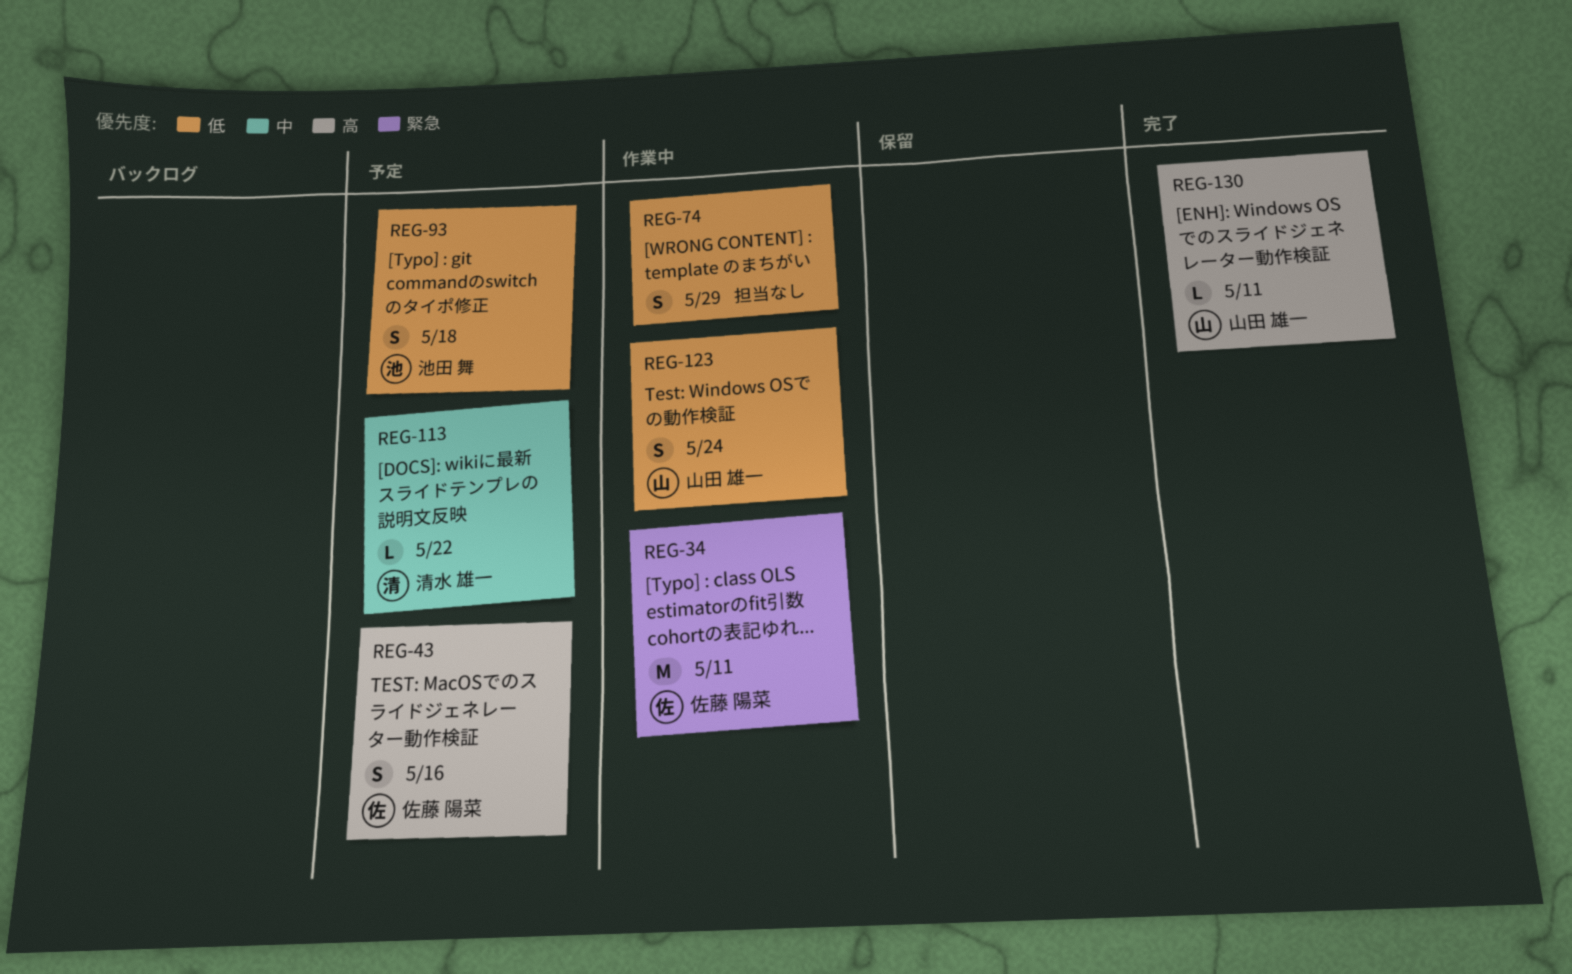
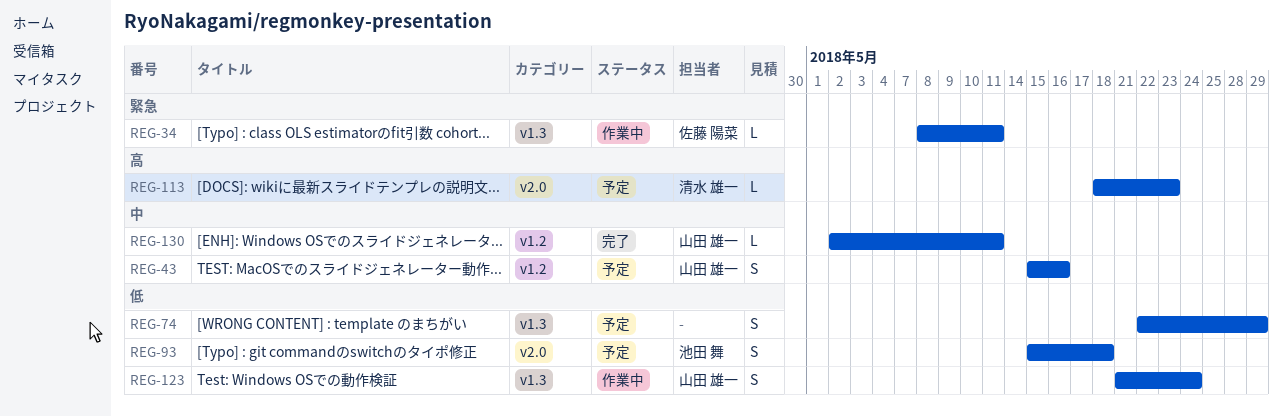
REG-34, estimate: M -> L
REG-43, owner: 佐藤 陽菜 -> 山田 雄一
REG-43, priority: 高 -> 中
REG-74, status: 作業中 -> 予定
REG-113, priority: 中 -> 高
REG-113, due: May 22 -> May 23
REG-130, priority: 高 -> 中

